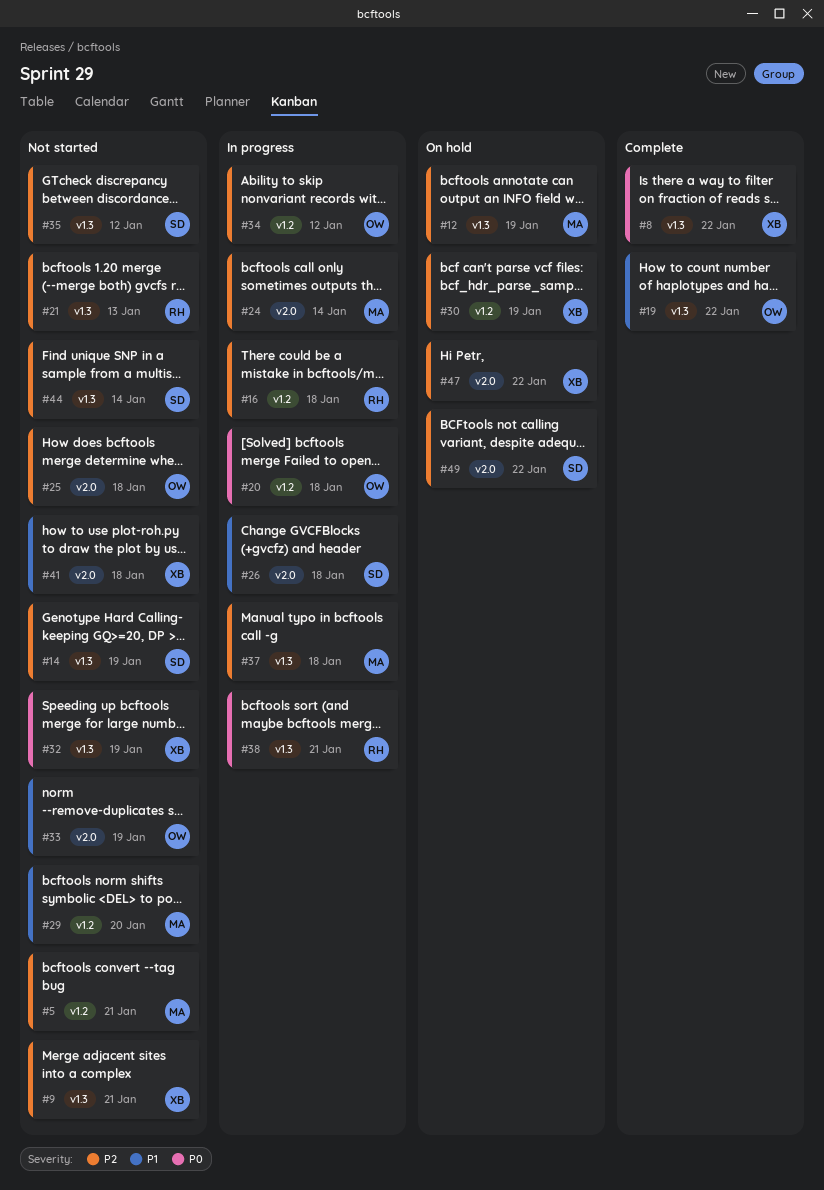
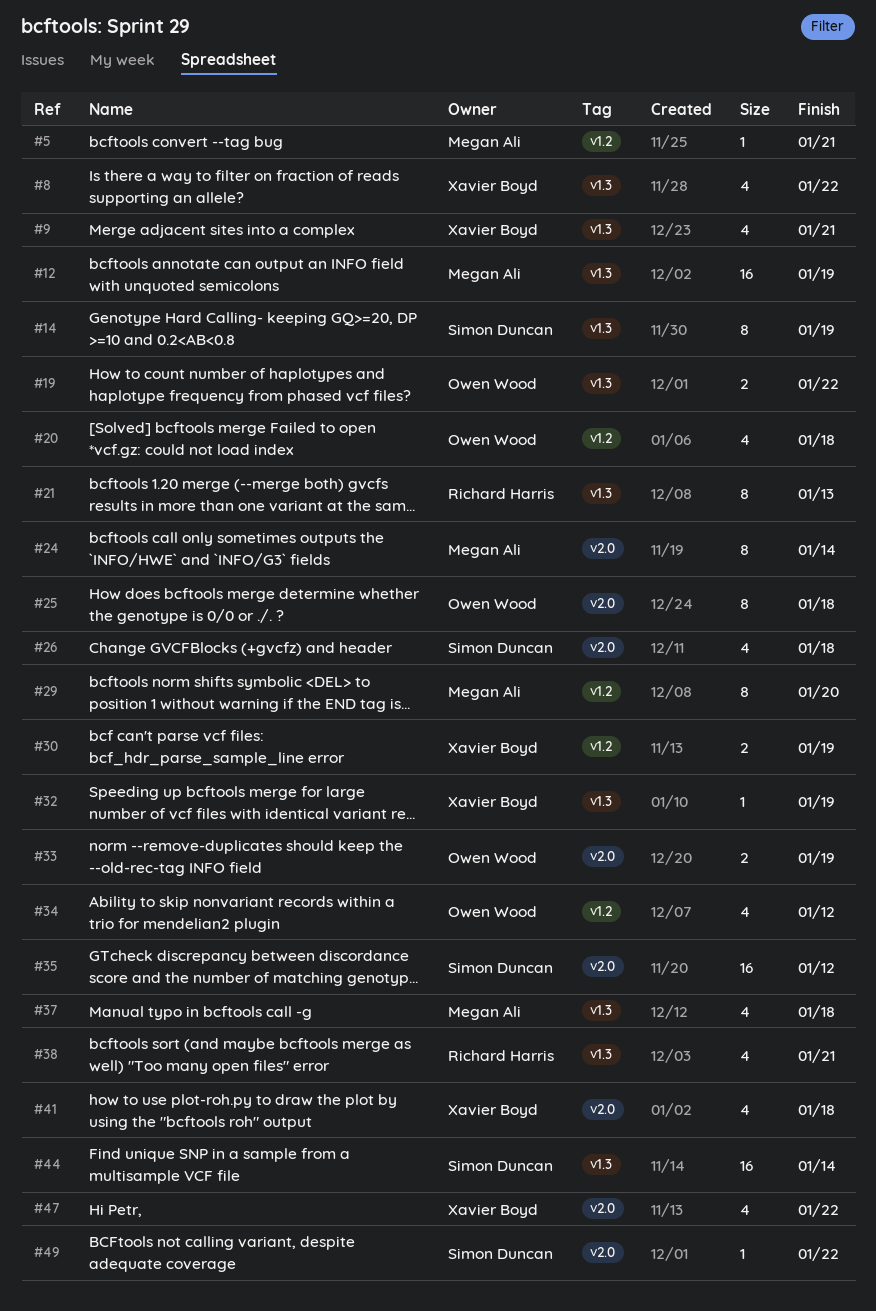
#16: present -> none
#35, label: v1.3 -> v2.0

